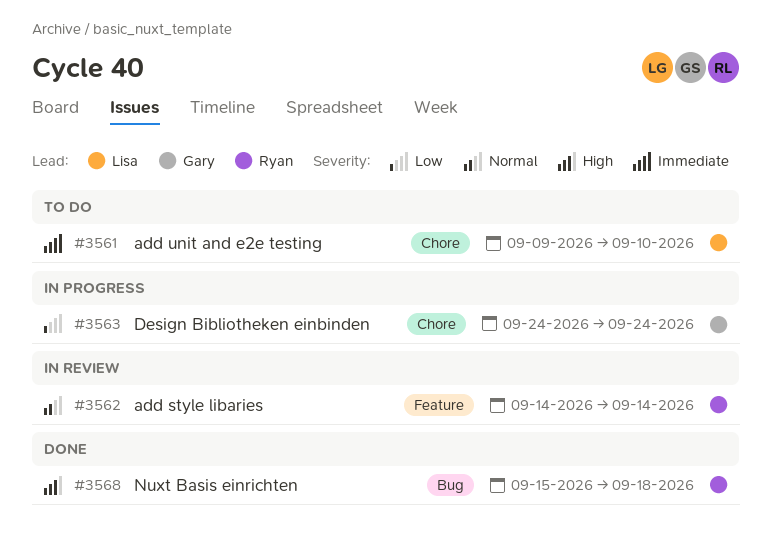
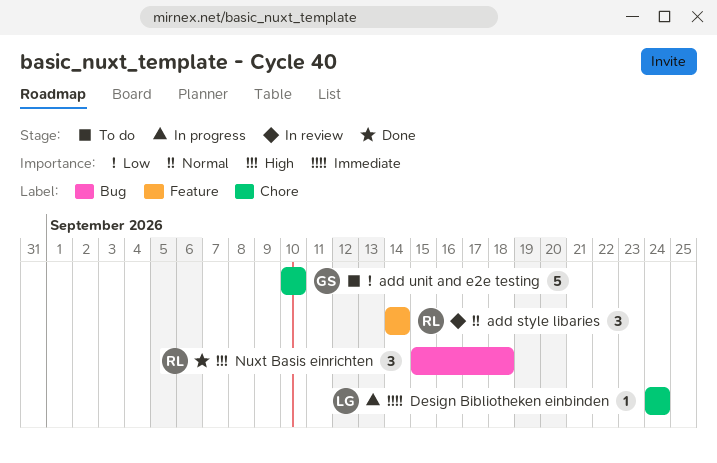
add unit and e2e testing, owner: Lisa -> Gary
add unit and e2e testing, priority: Immediate -> Low
add unit and e2e testing, start: Sep 9 -> Sep 10
Design Bibliotheken einbinden, owner: Gary -> Lisa
Design Bibliotheken einbinden, priority: Low -> Immediate

